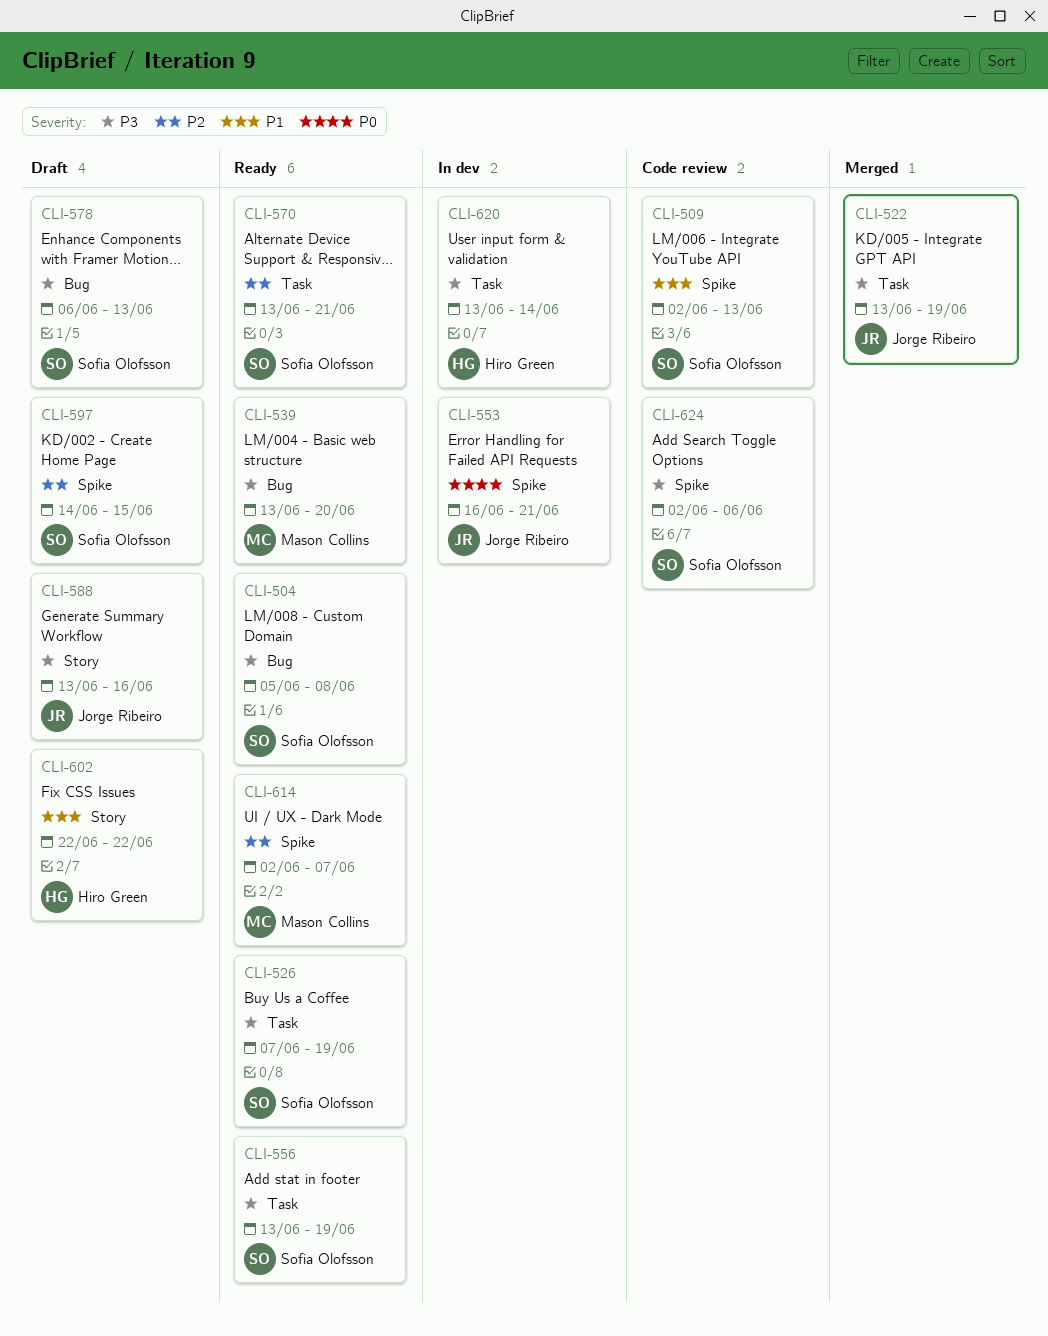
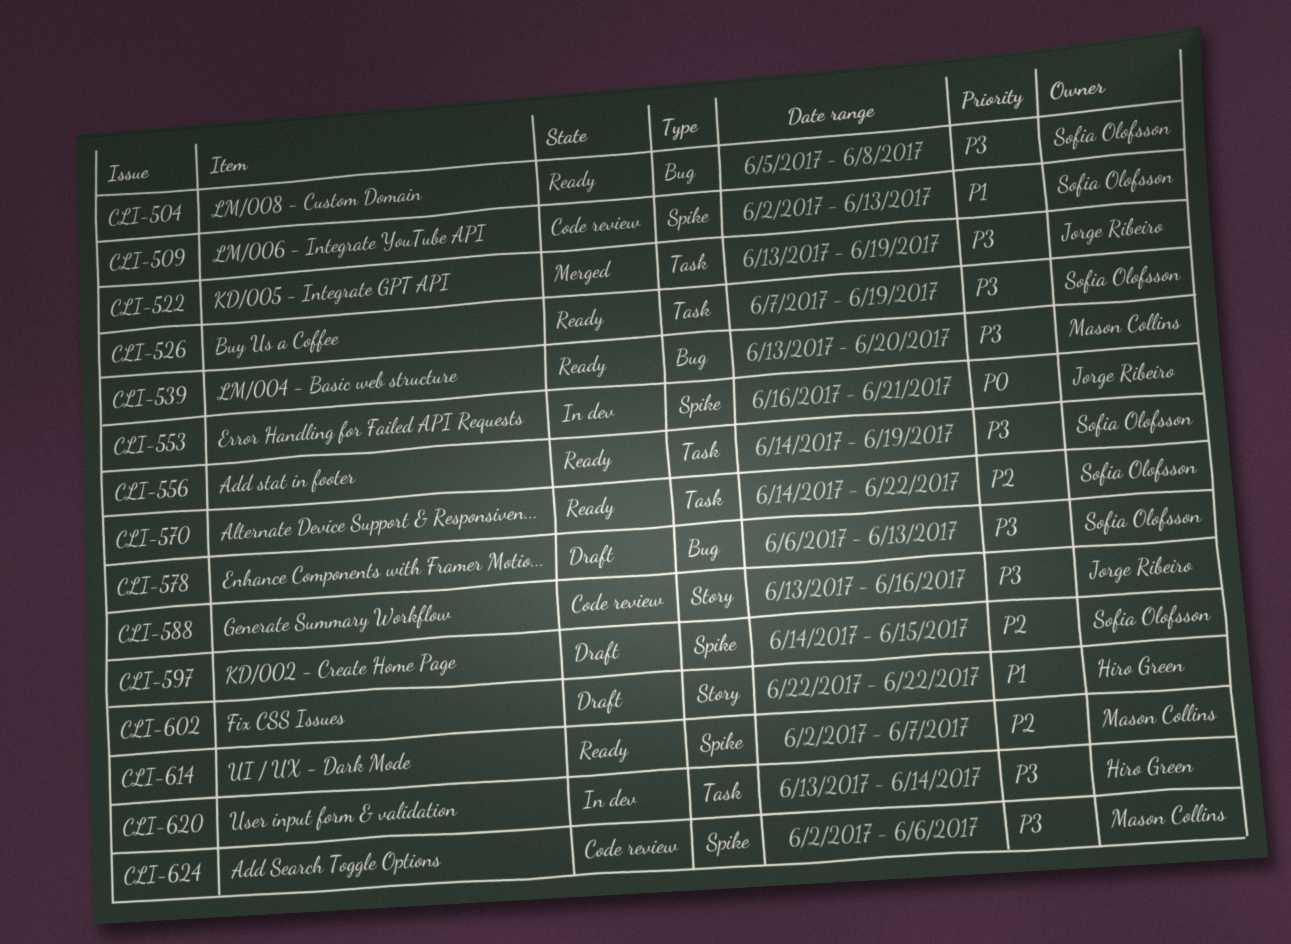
CLI-556, start: Jun 13 -> Jun 14
CLI-570, start: Jun 13 -> Jun 14
CLI-570, due: Jun 21 -> Jun 22
CLI-588, status: Draft -> Code review
CLI-624, owner: Sofia Olofsson -> Mason Collins

